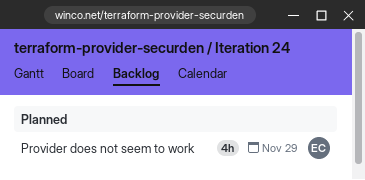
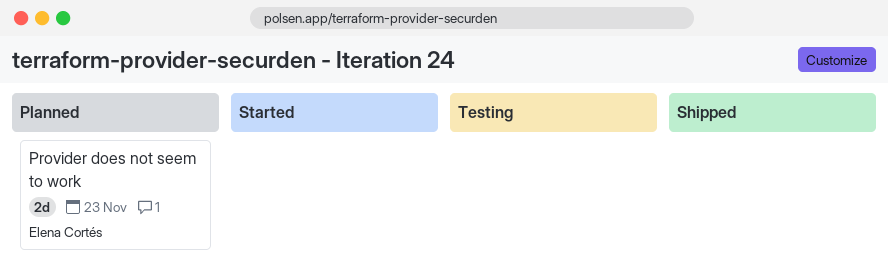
Provider does not seem to work, estimate: 4h -> 2d
Provider does not seem to work, due: Nov 29 -> Nov 23

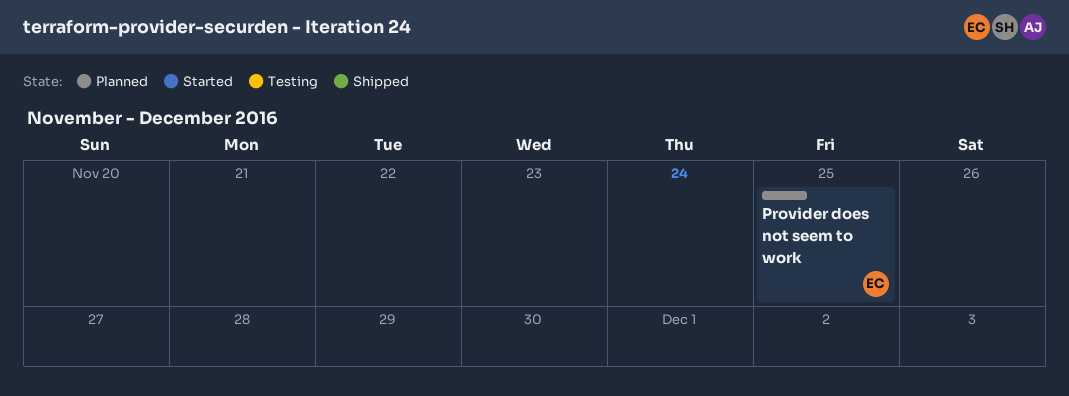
Provider does not seem to work, due: Nov 23 -> Nov 25

